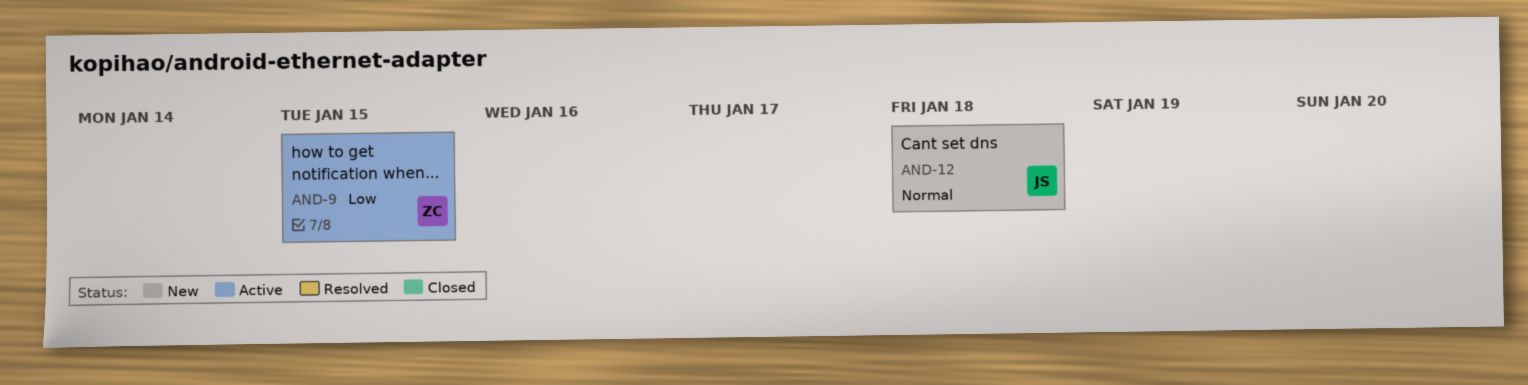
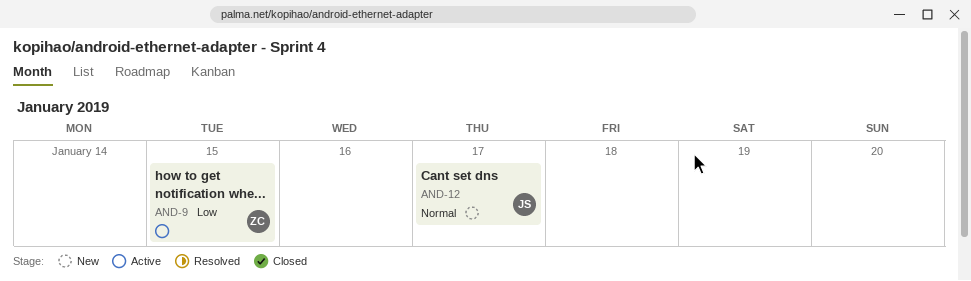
AND-12, due: Jan 18 -> Jan 17

